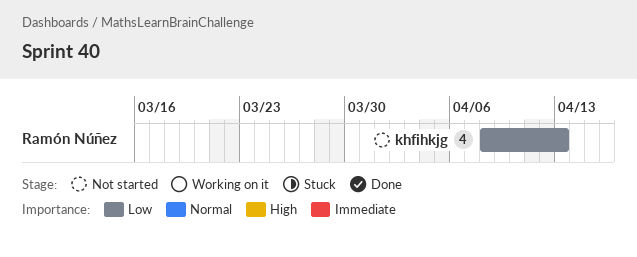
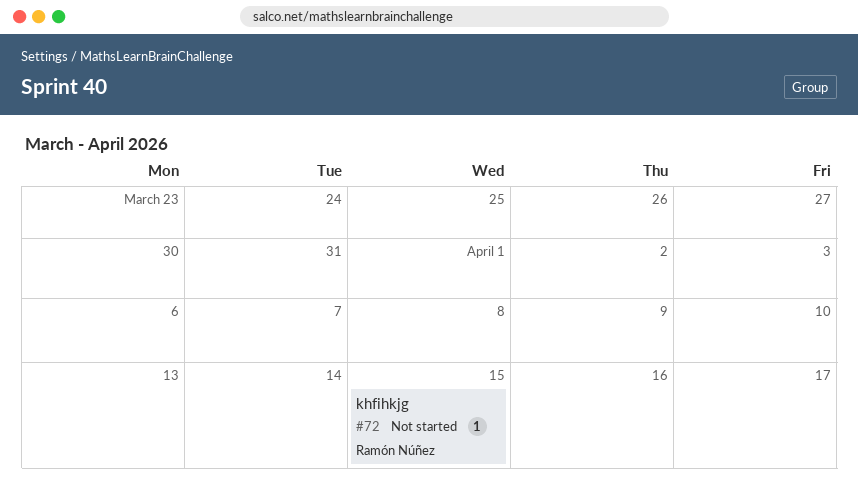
khfihkjg, estimate: 4 -> 1
khfihkjg, due: Apr 13 -> Apr 15

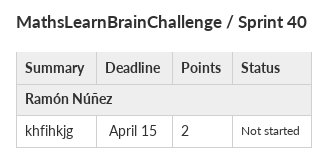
khfihkjg, estimate: 1 -> 2

